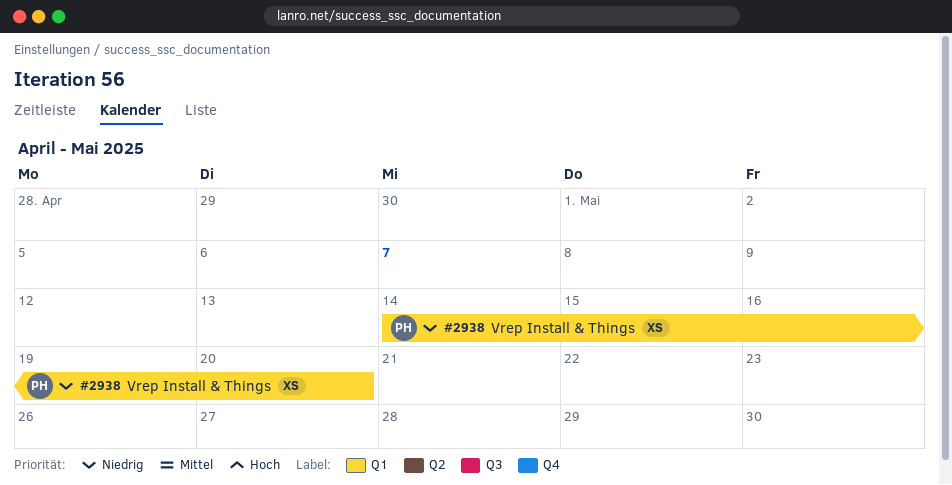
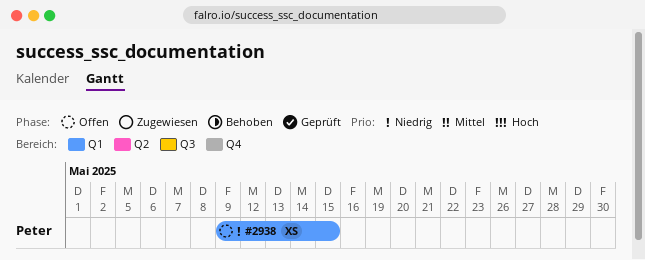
#2938, start: May 14 -> May 9
#2938, due: May 20 -> May 15

